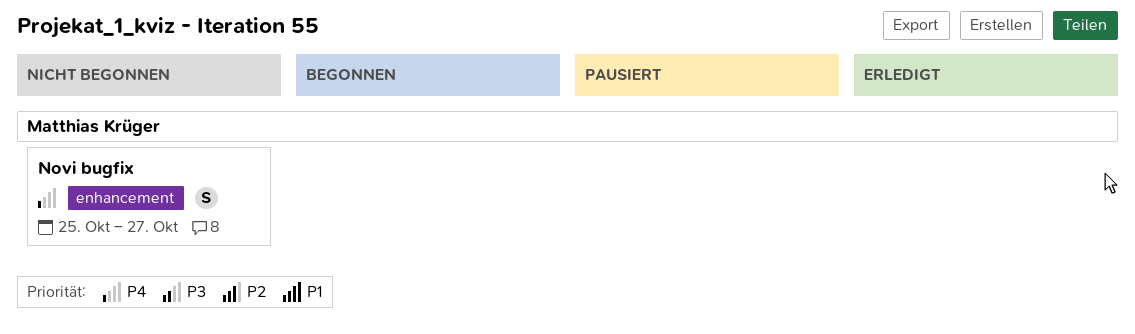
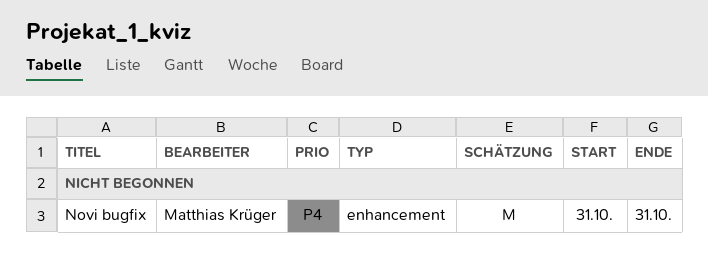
Novi bugfix, estimate: S -> M
Novi bugfix, start: Oct 25 -> Oct 31
Novi bugfix, due: Oct 27 -> Oct 31

